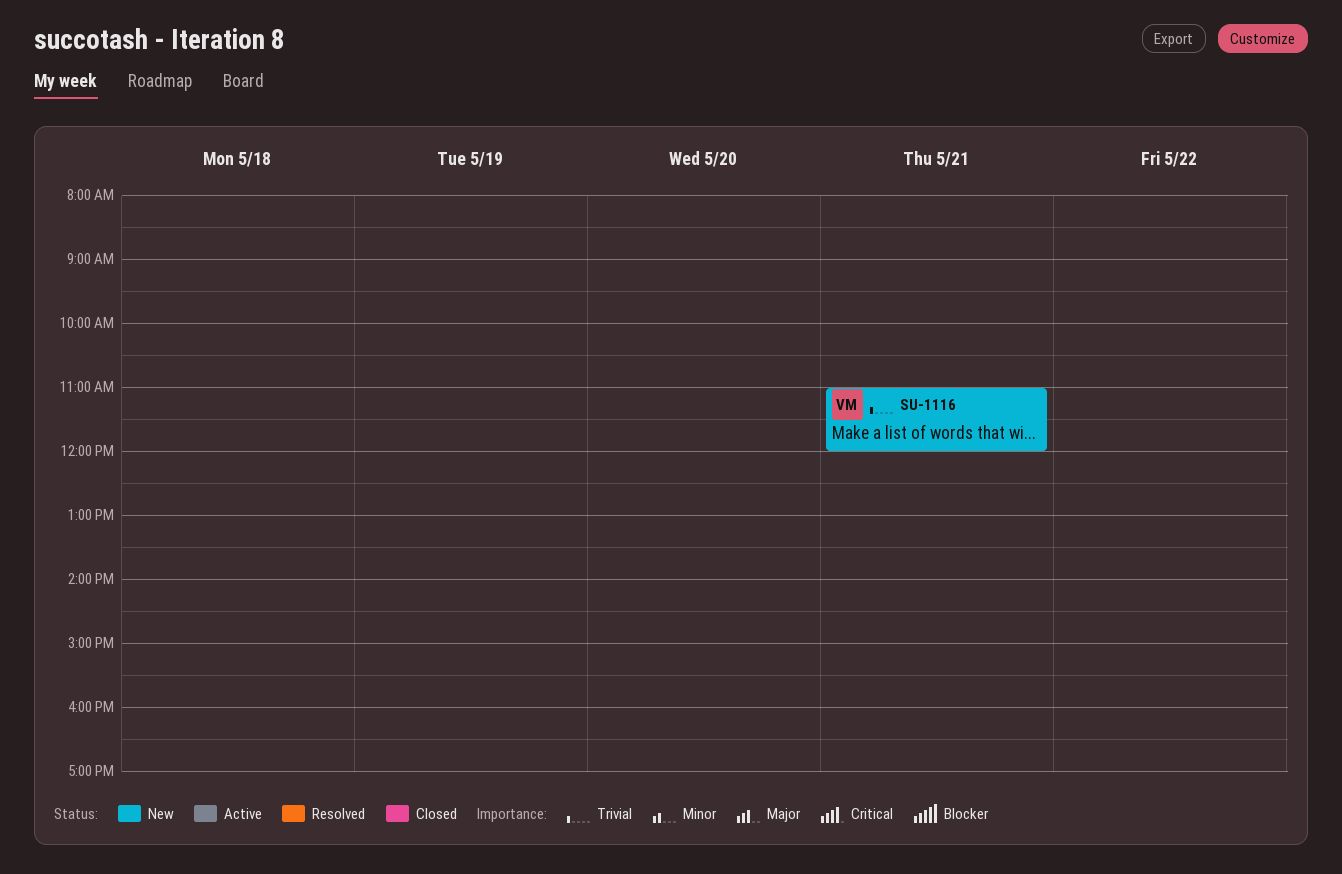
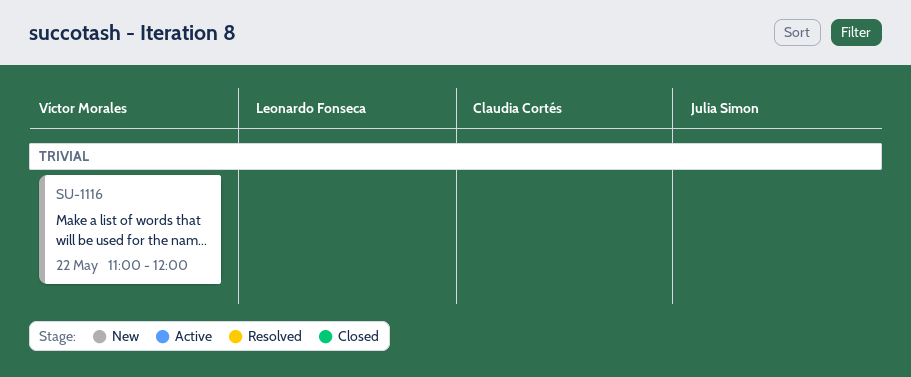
SU-1116, day: May 21 -> May 22

